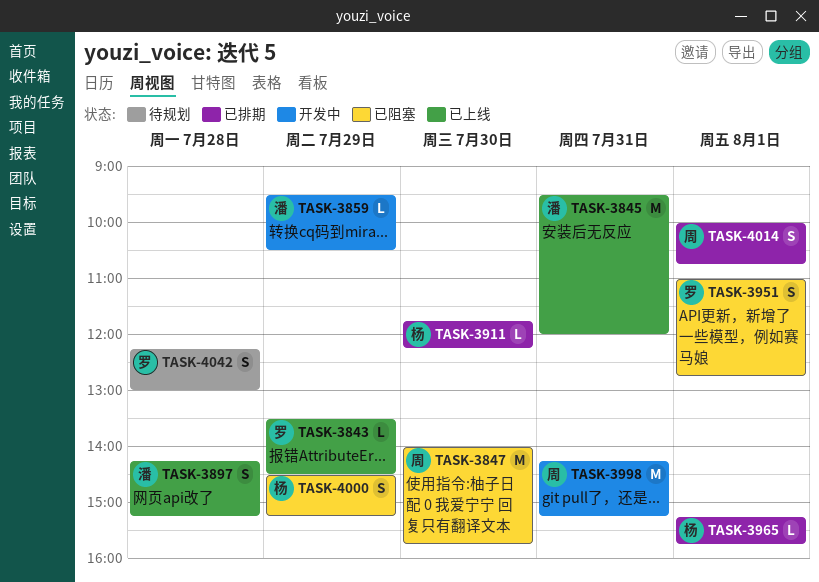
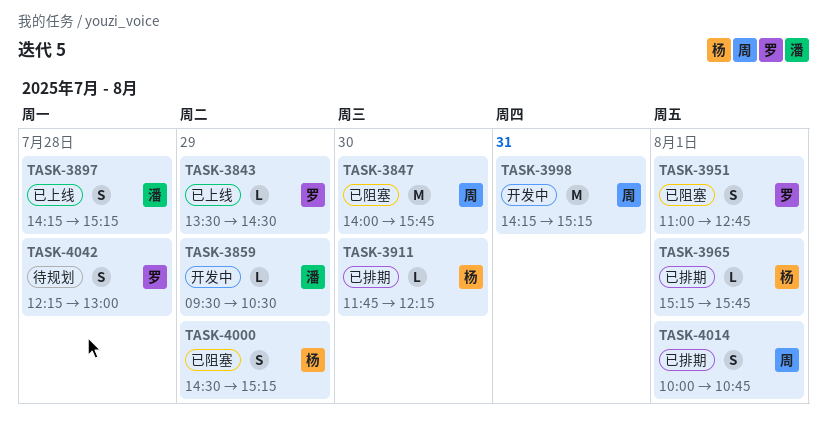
TASK-3845: present -> none

